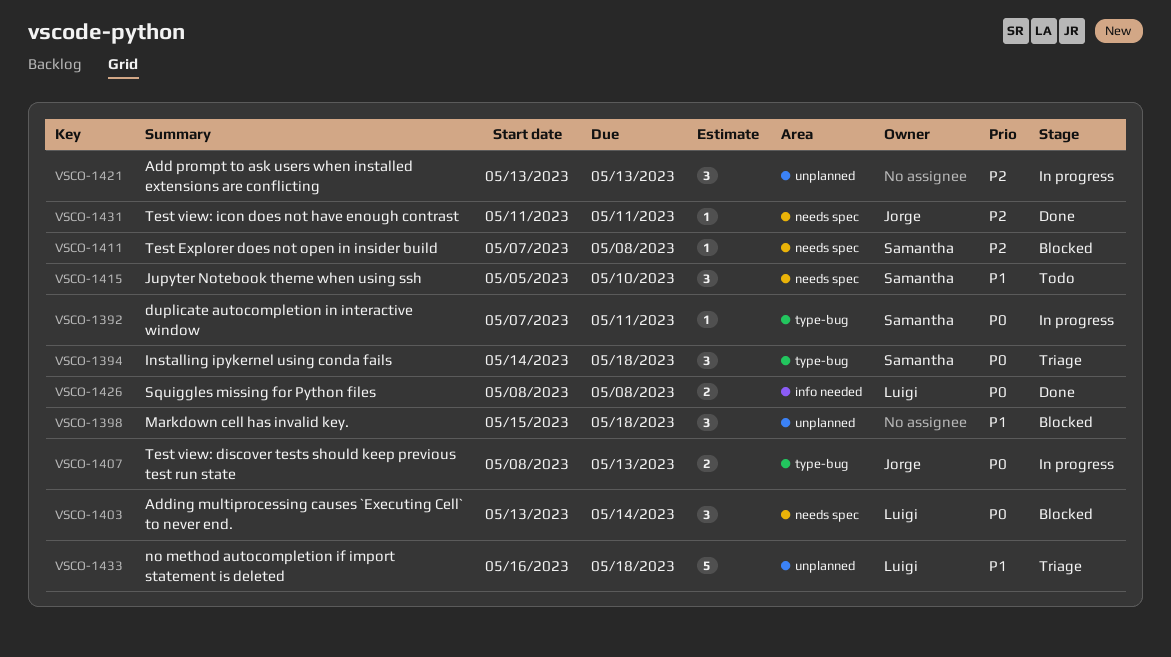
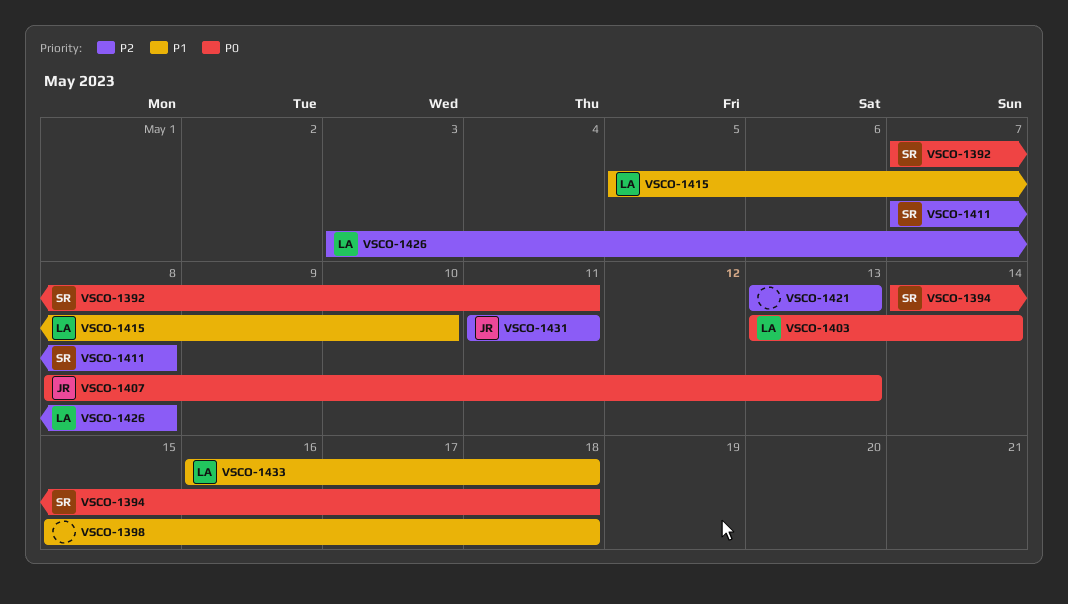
VSCO-1415, owner: Samantha -> Luigi
VSCO-1426, priority: P0 -> P2
VSCO-1426, start: May 8 -> May 3

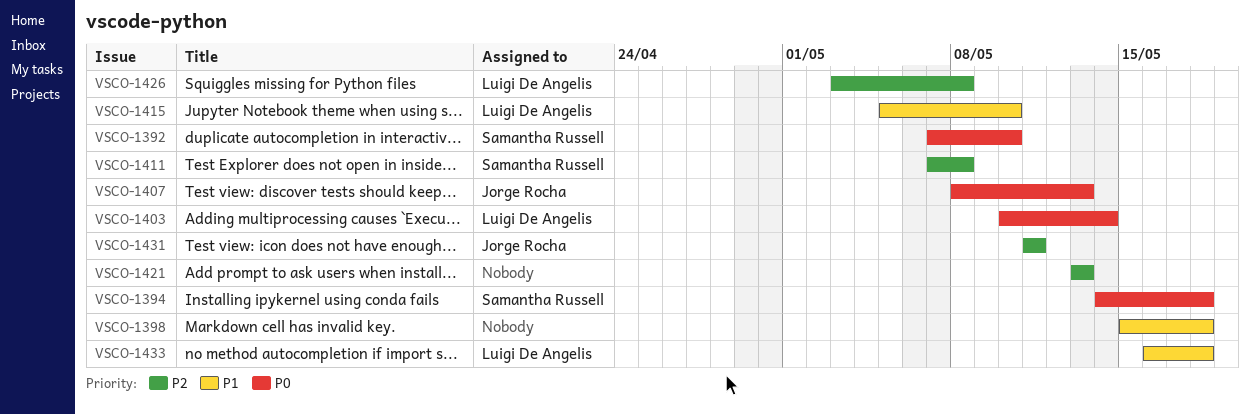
VSCO-1392, due: May 11 -> May 10
VSCO-1403, start: May 13 -> May 10

